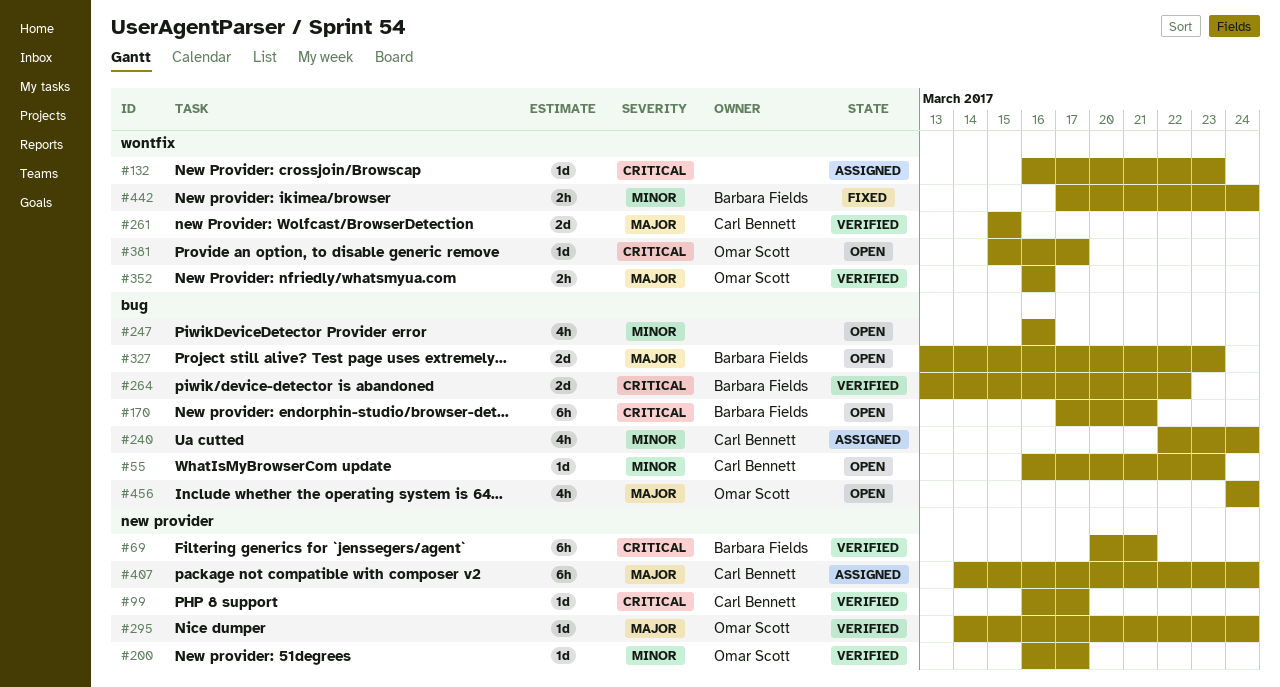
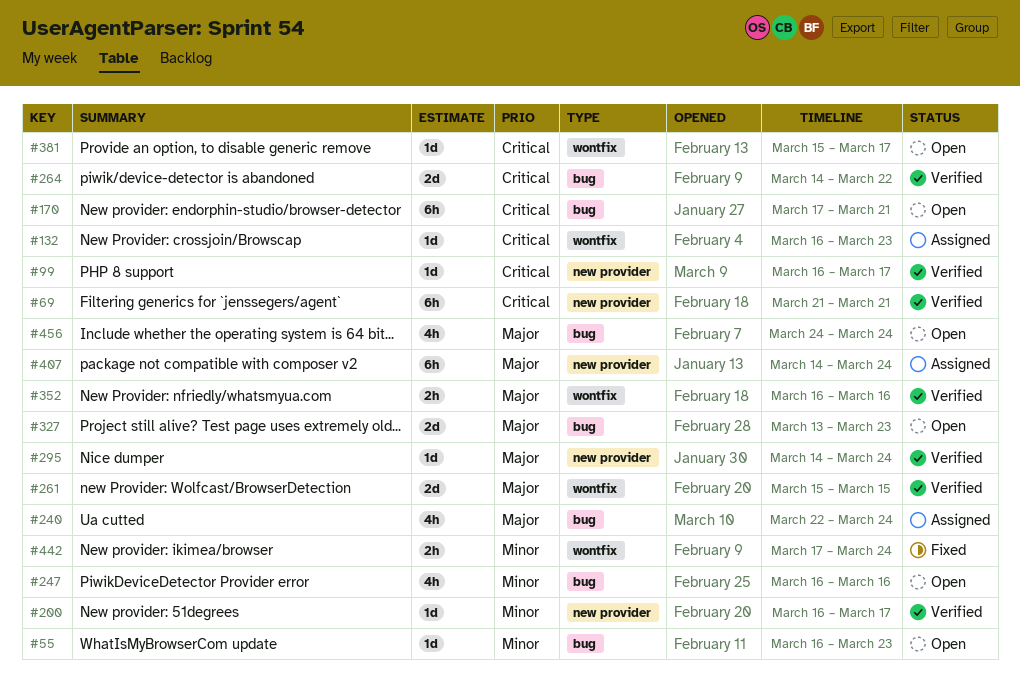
#69, start: Mar 20 -> Mar 21
#240, priority: Minor -> Major
#264, start: Mar 13 -> Mar 14

